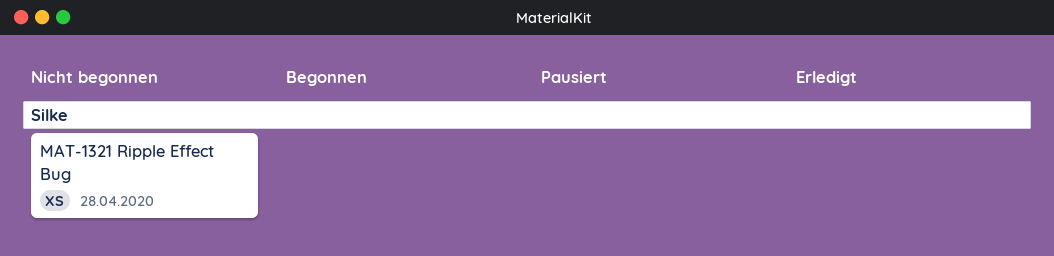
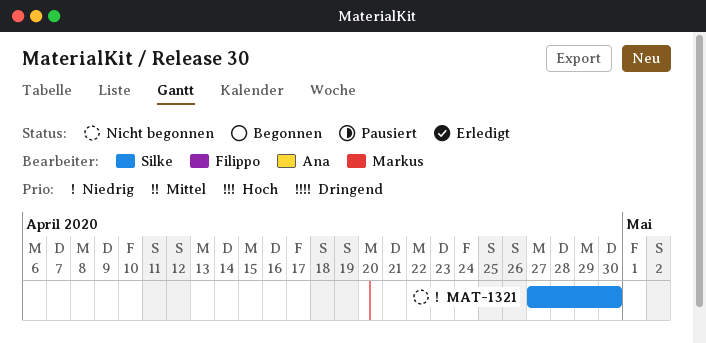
MAT-1321, due: Apr 28 -> Apr 30

